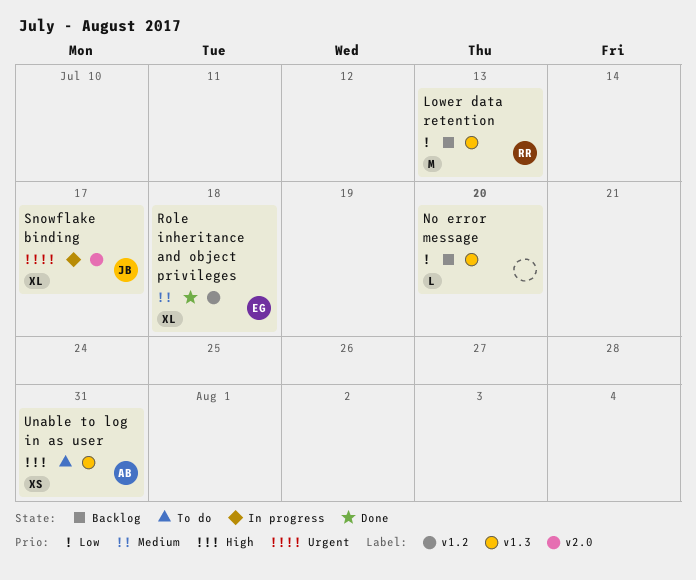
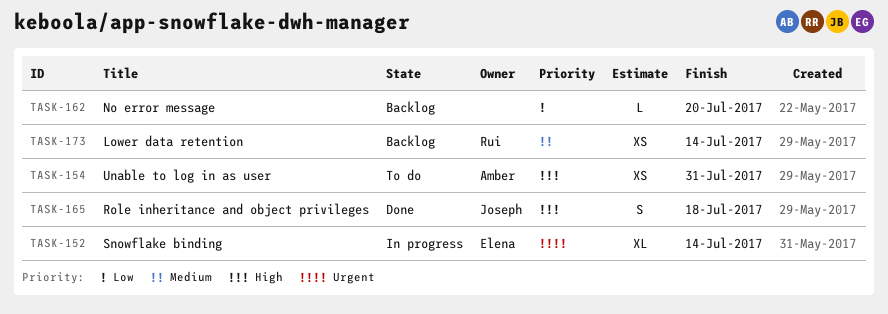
Lower data retention, priority: Low -> Medium
Lower data retention, estimate: M -> XS
Lower data retention, due: Jul 13 -> Jul 14
Role inheritance and object privileges, owner: Elena -> Joseph
Role inheritance and object privileges, priority: Medium -> High
Role inheritance and object privileges, estimate: XL -> S
Snowflake binding, owner: Joseph -> Elena
Snowflake binding, due: Jul 17 -> Jul 14

